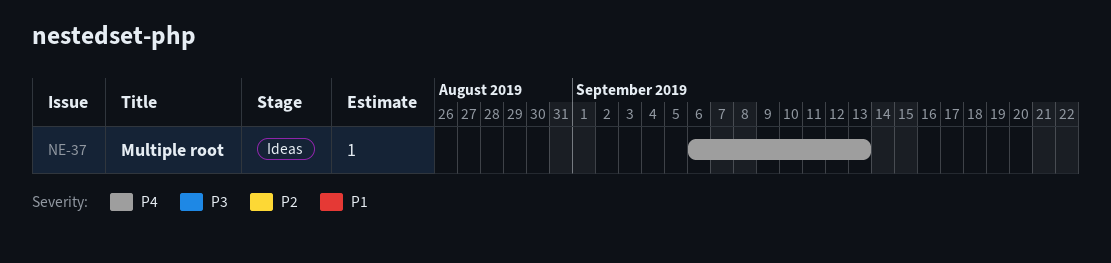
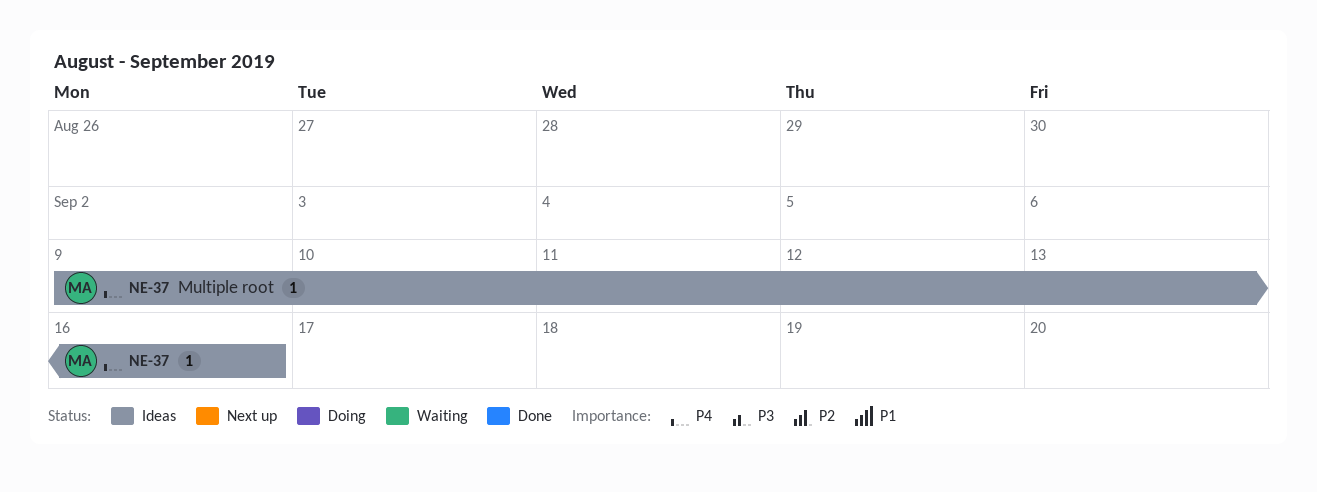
NE-37, start: Sep 6 -> Sep 9
NE-37, due: Sep 13 -> Sep 16

